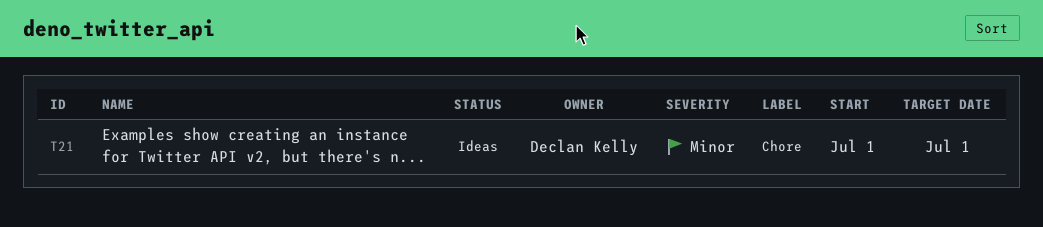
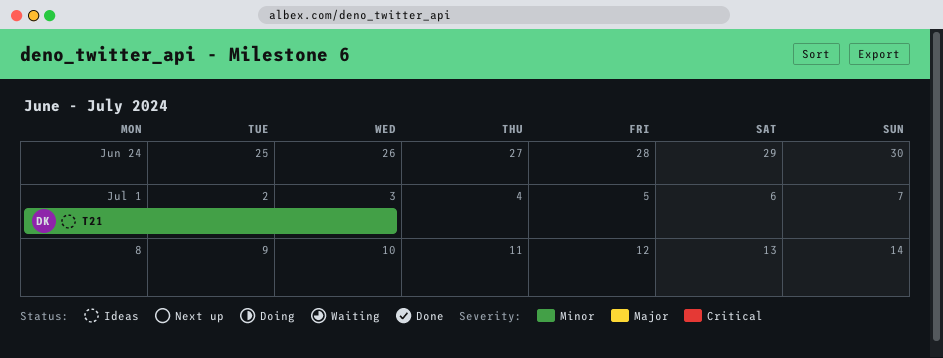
T21, due: Jul 1 -> Jul 3

